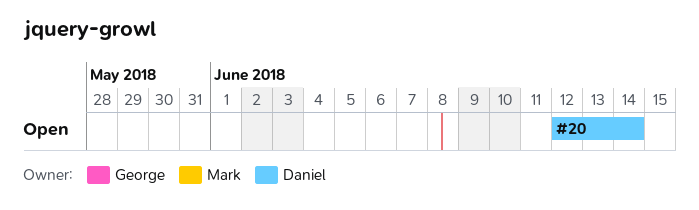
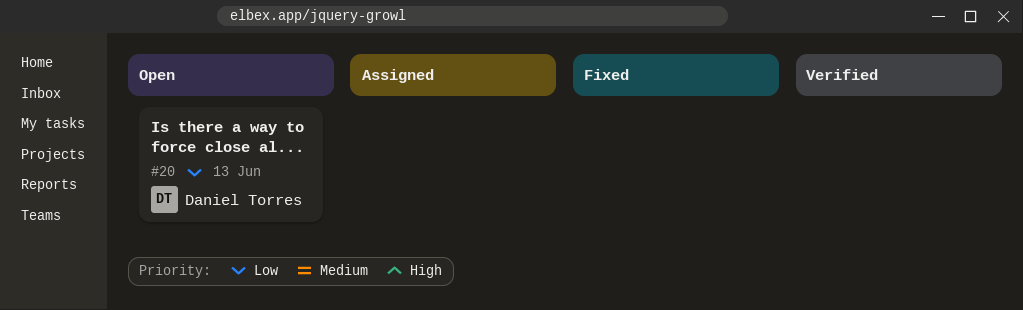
#20, due: Jun 14 -> Jun 13

